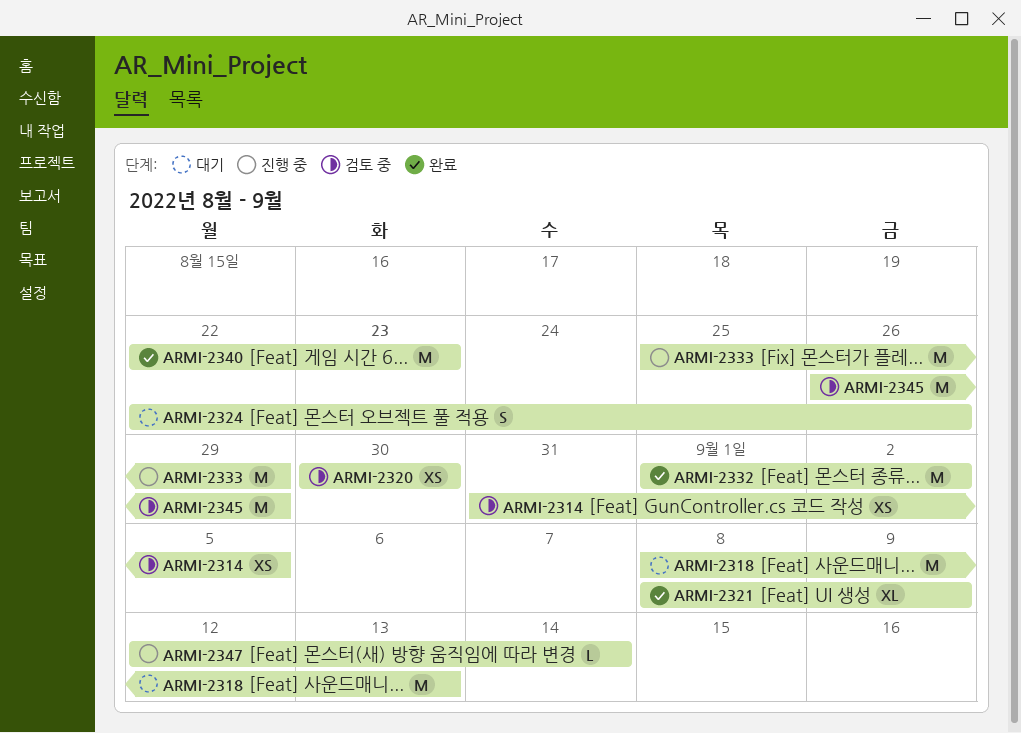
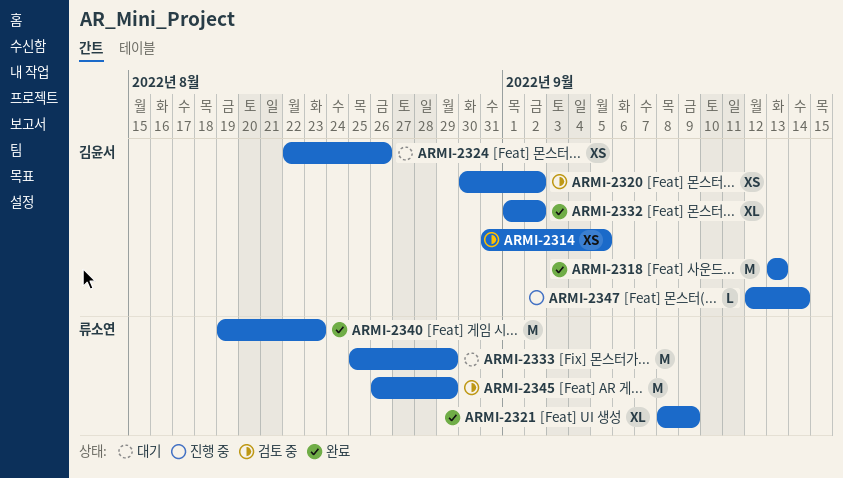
ARMI-2318, status: 대기 -> 완료
ARMI-2318, start: Sep 8 -> Sep 13
ARMI-2320, due: Aug 30 -> Sep 2
ARMI-2324, estimate: S -> XS
ARMI-2332, estimate: M -> XL
ARMI-2333, status: 진행 중 -> 대기
ARMI-2340, start: Aug 22 -> Aug 19

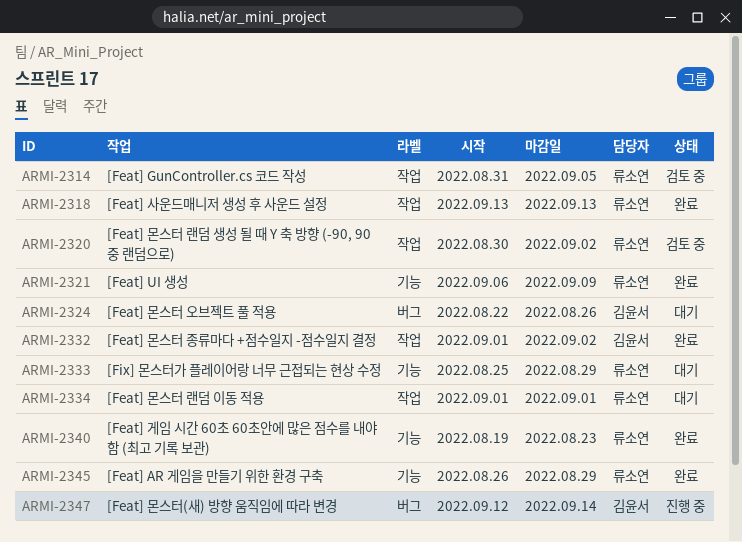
ARMI-2314, owner: 김윤서 -> 류소연
ARMI-2318, owner: 김윤서 -> 류소연
ARMI-2320, owner: 김윤서 -> 류소연
ARMI-2321, start: Sep 8 -> Sep 6
ARMI-2334: none -> present
ARMI-2345, status: 검토 중 -> 완료

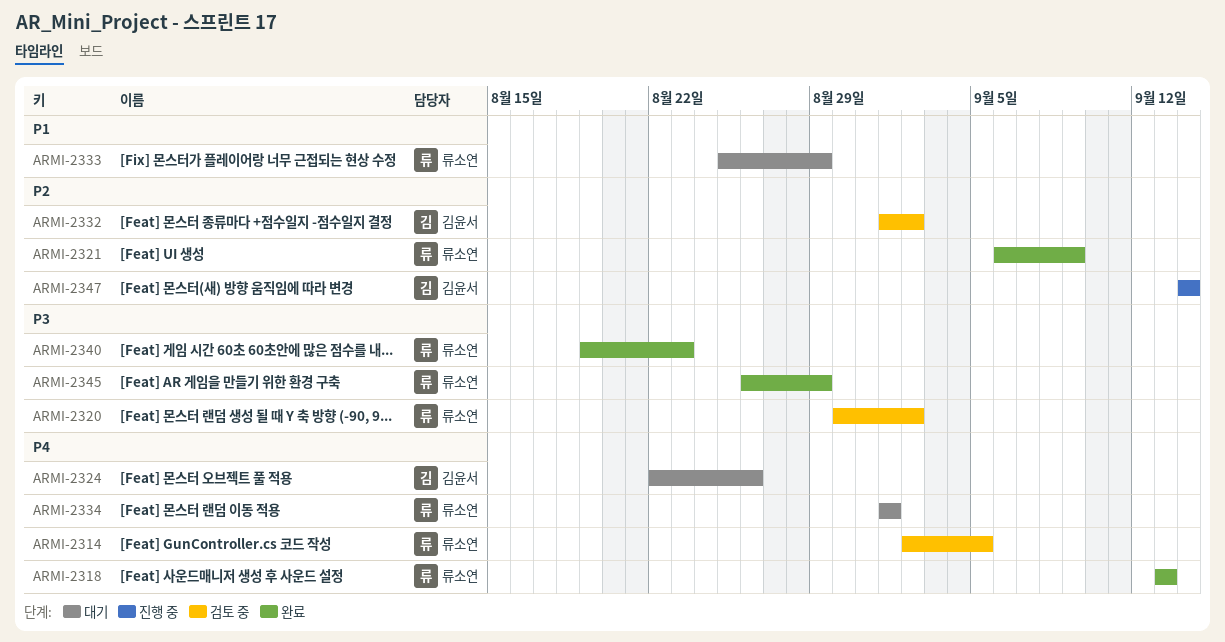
ARMI-2314, start: Aug 31 -> Sep 2
ARMI-2332, status: 완료 -> 검토 중
ARMI-2347, start: Sep 12 -> Sep 14

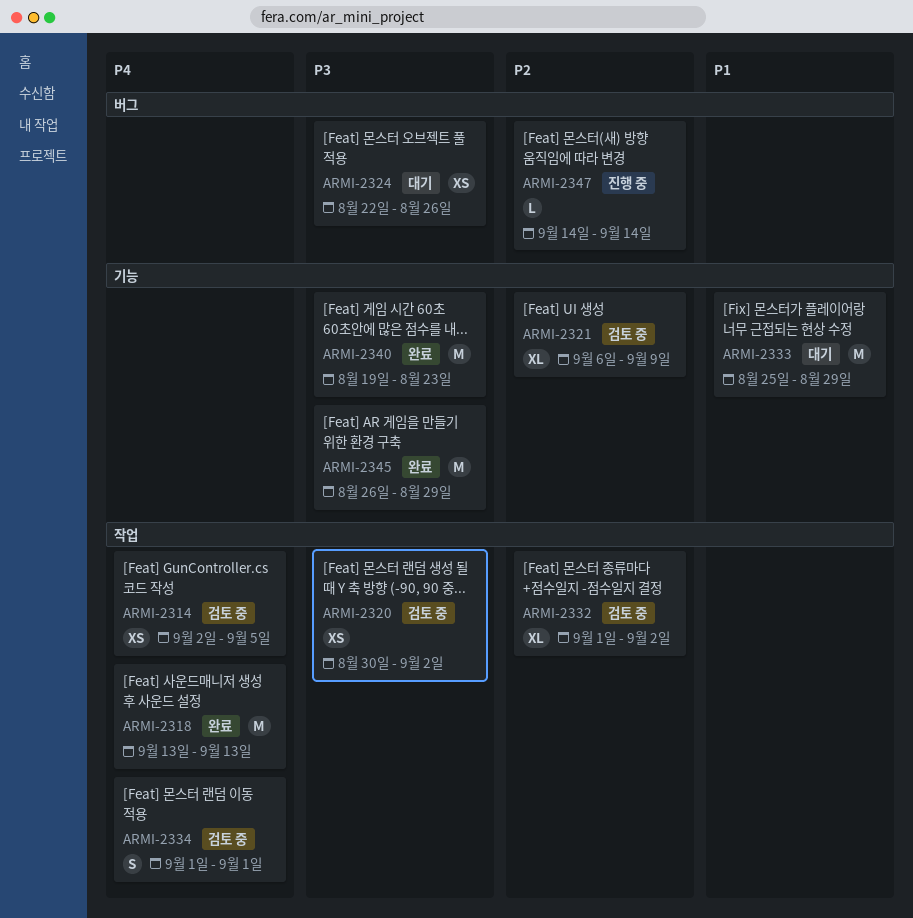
ARMI-2321, status: 완료 -> 검토 중
ARMI-2324, priority: P4 -> P3
ARMI-2334, status: 대기 -> 검토 중

